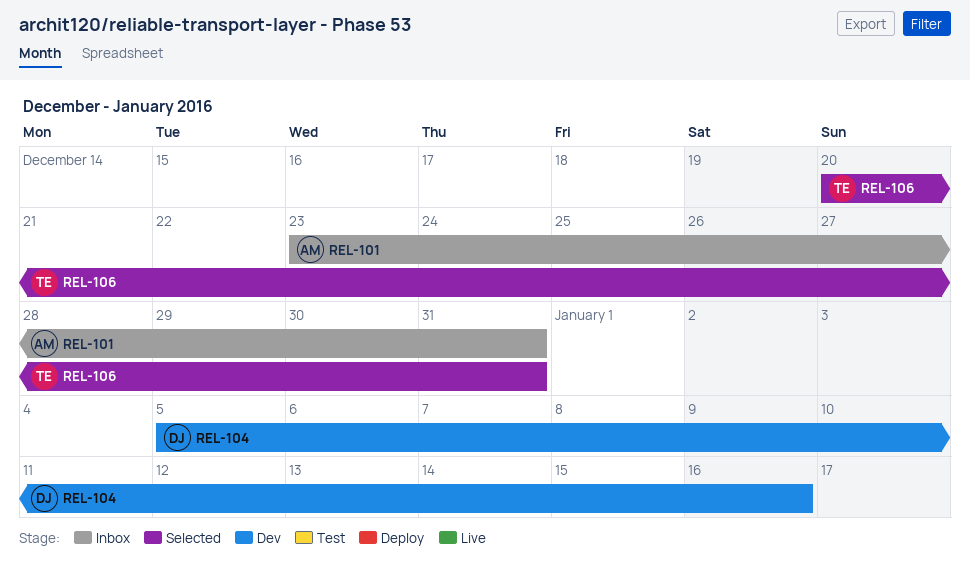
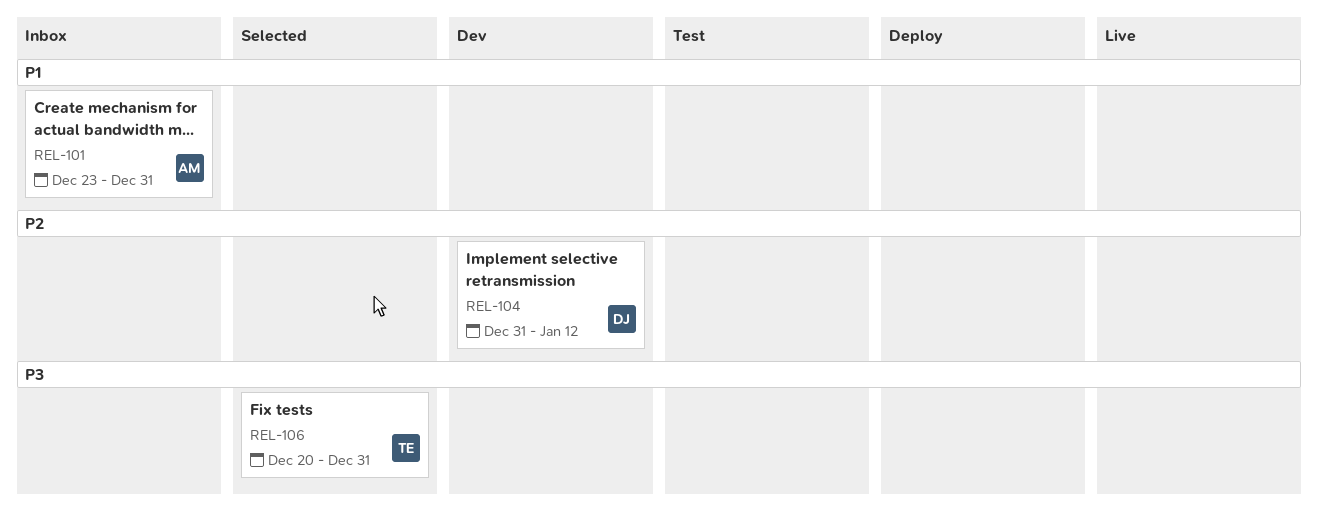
REL-104, start: Jan 5 -> Dec 31
REL-104, due: Jan 16 -> Jan 12

